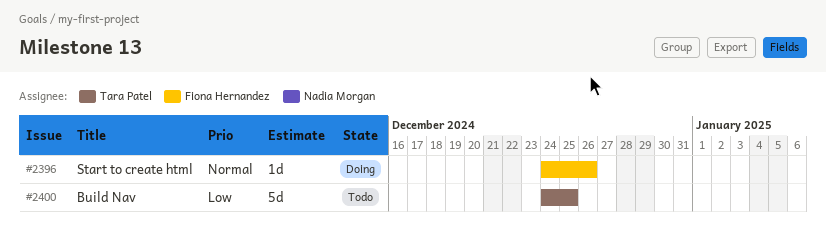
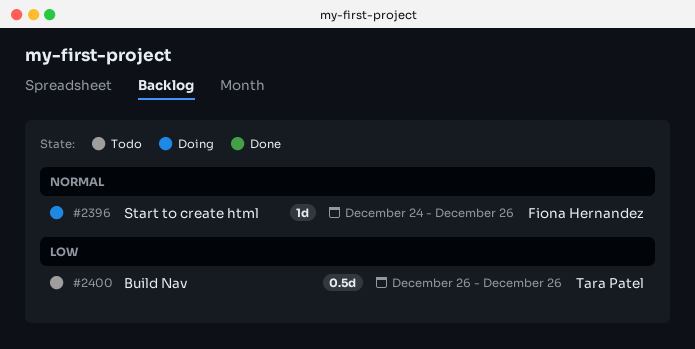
#2400, estimate: 5d -> 0.5d
#2400, start: Dec 24 -> Dec 26
#2400, due: Dec 25 -> Dec 26

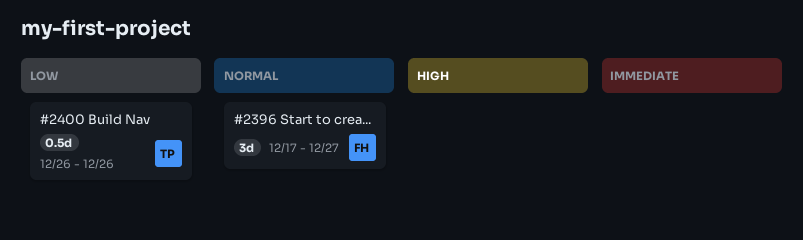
#2396, estimate: 1d -> 3d
#2396, start: Dec 24 -> Dec 17
#2396, due: Dec 26 -> Dec 27

